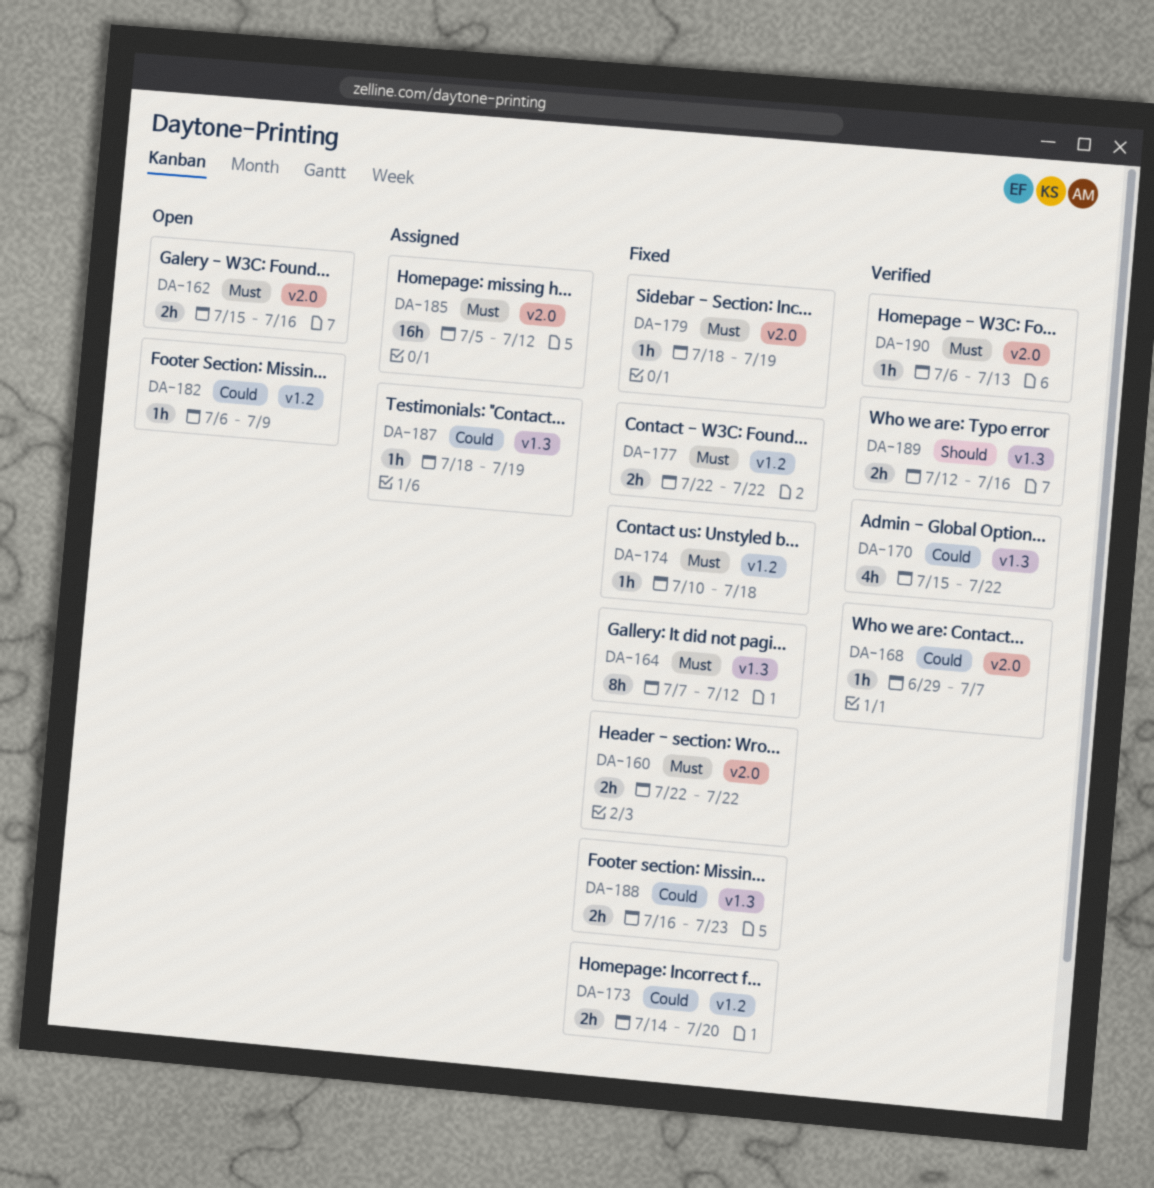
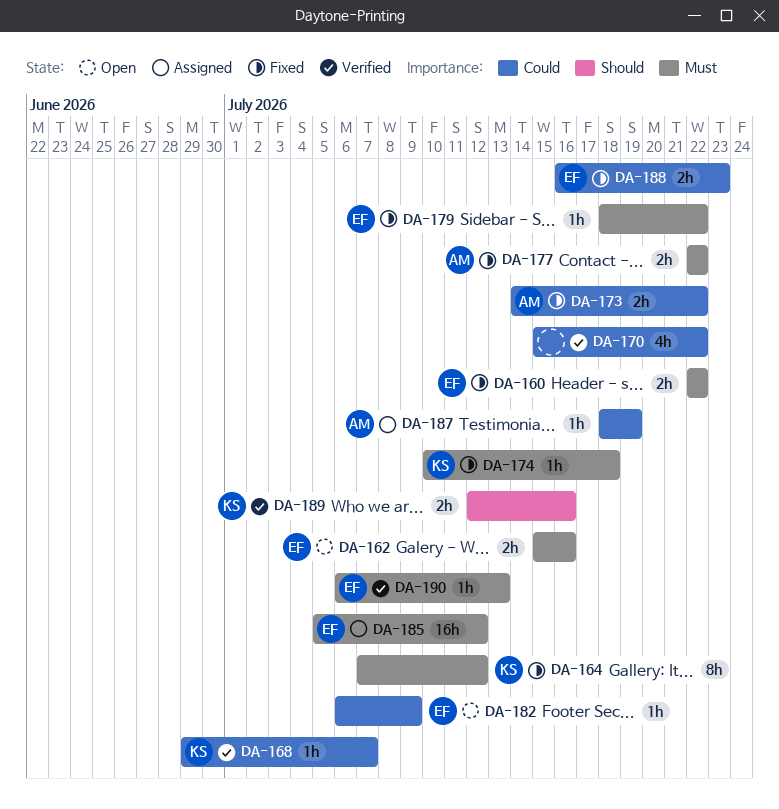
DA-173, due: Jul 20 -> Jul 22
DA-179, due: Jul 19 -> Jul 22

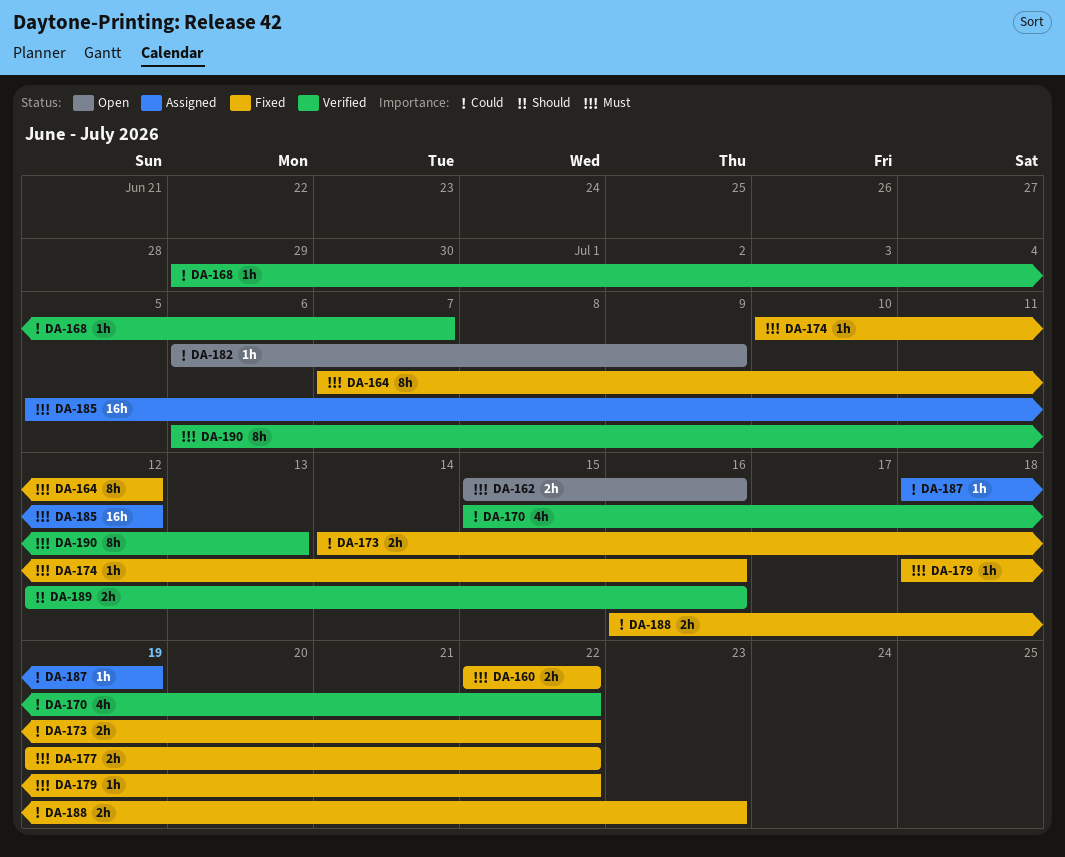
DA-174, due: Jul 18 -> Jul 16
DA-177, start: Jul 22 -> Jul 19
DA-190, estimate: 1h -> 8h

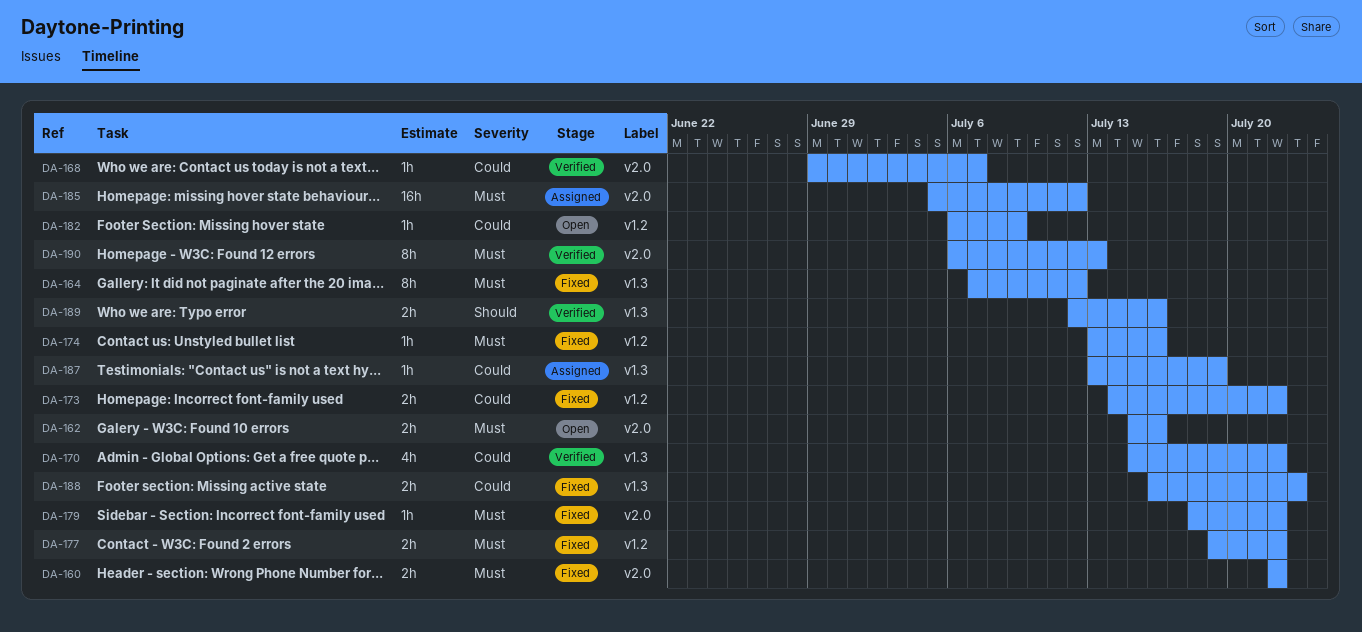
DA-174, start: Jul 10 -> Jul 13
DA-187, start: Jul 18 -> Jul 13

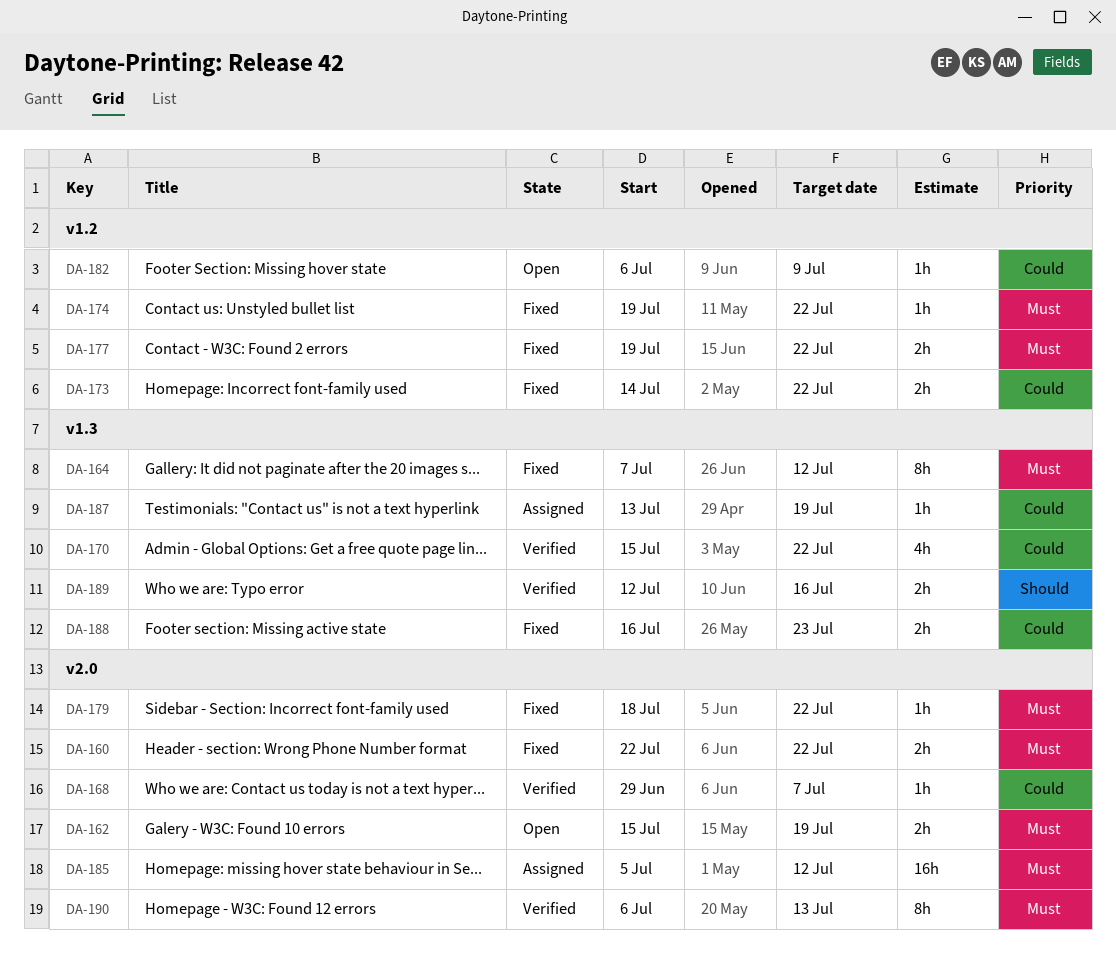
DA-162, due: Jul 16 -> Jul 19
DA-174, start: Jul 13 -> Jul 19
DA-174, due: Jul 16 -> Jul 22

